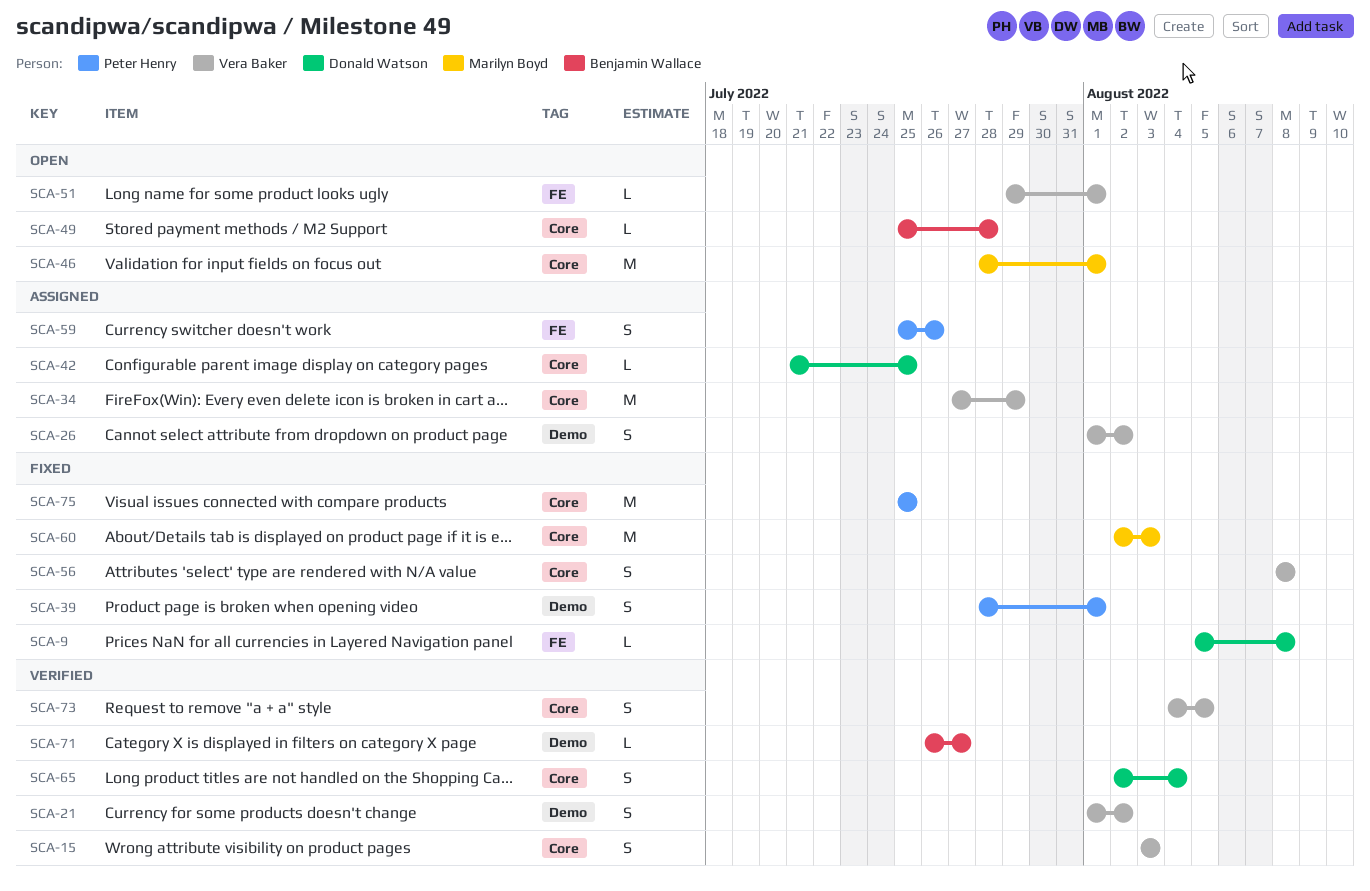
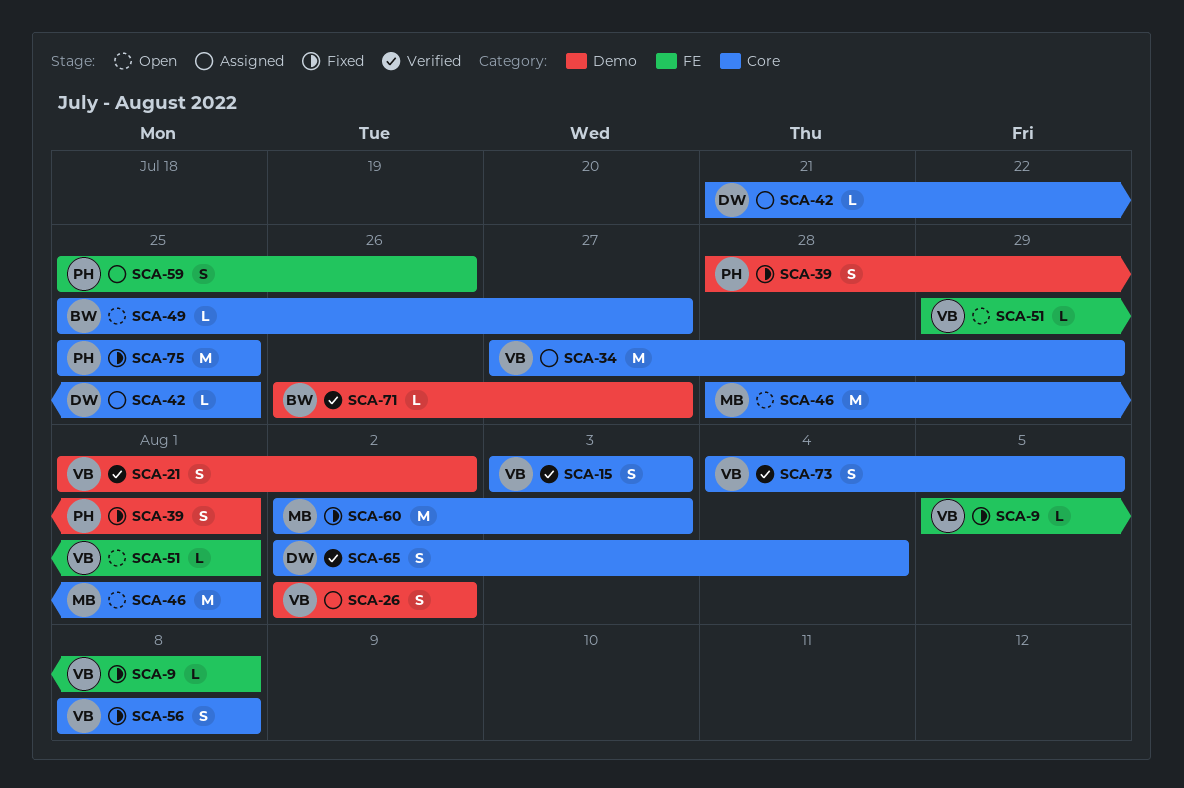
SCA-9, owner: Donald Watson -> Vera Baker
SCA-26, start: Aug 1 -> Aug 2
SCA-49, due: Jul 28 -> Jul 27

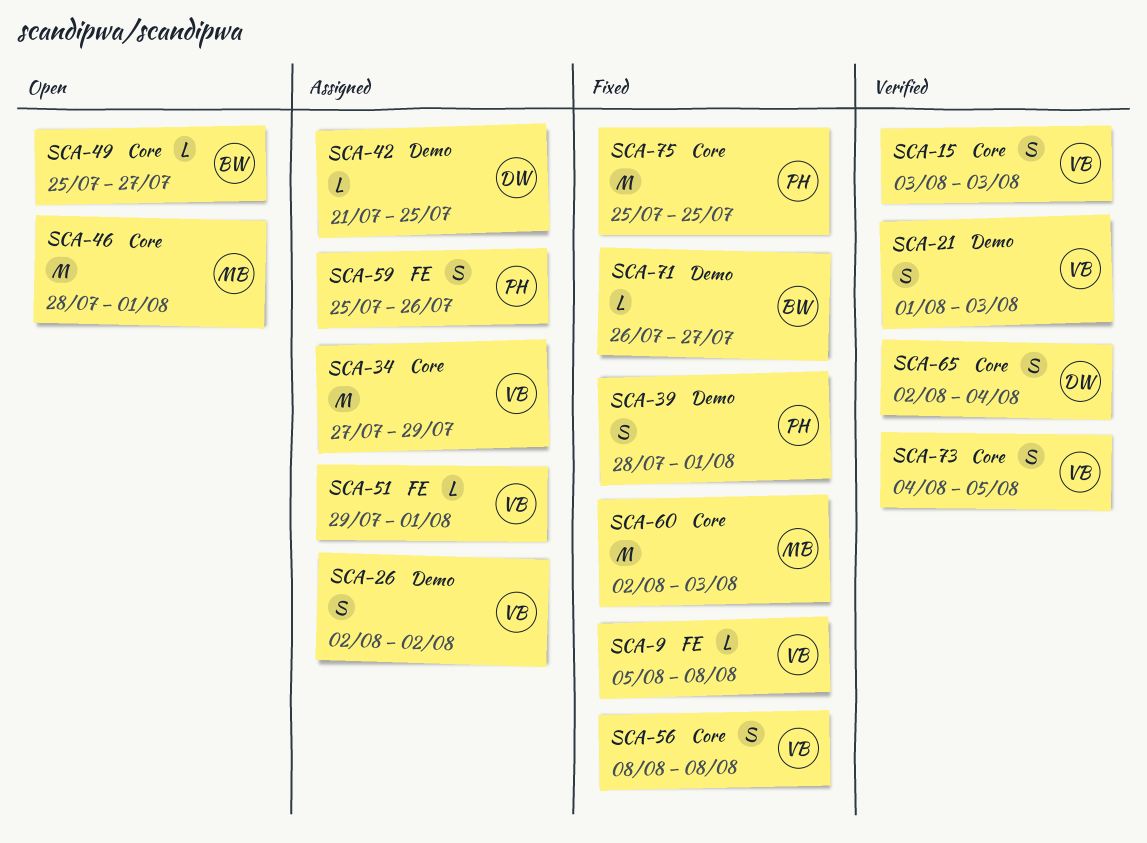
SCA-21, due: Aug 2 -> Aug 3
SCA-42, label: Core -> Demo
SCA-51, status: Open -> Assigned
SCA-71, status: Verified -> Fixed

